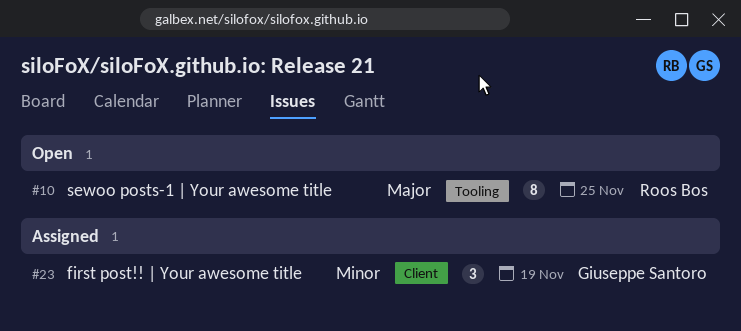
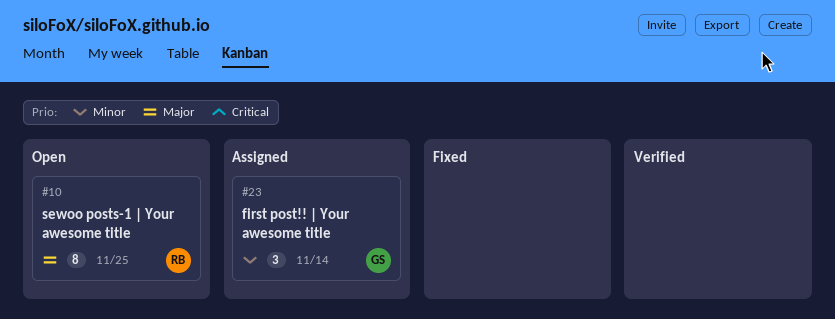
#23, due: Nov 19 -> Nov 14

